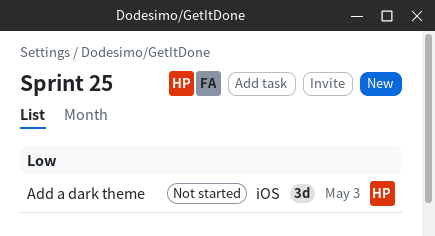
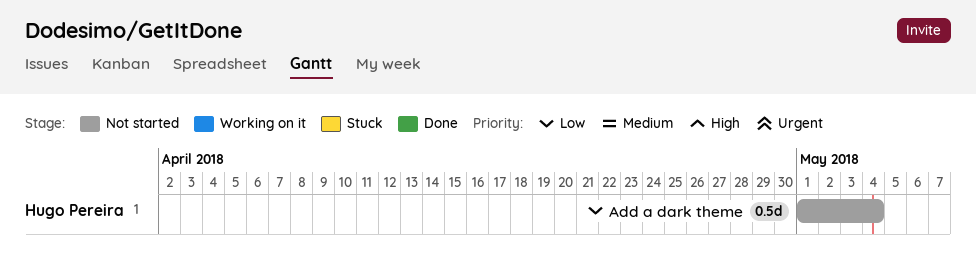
Add a dark theme, estimate: 3d -> 0.5d
Add a dark theme, due: May 3 -> May 4

